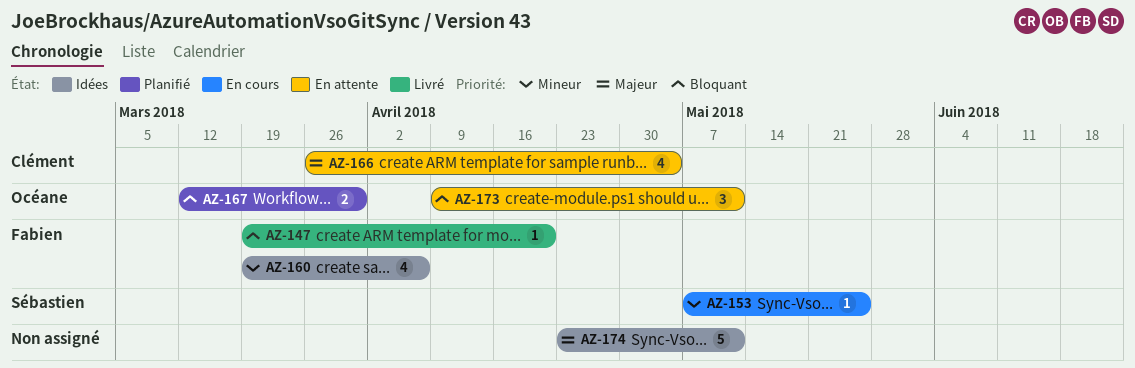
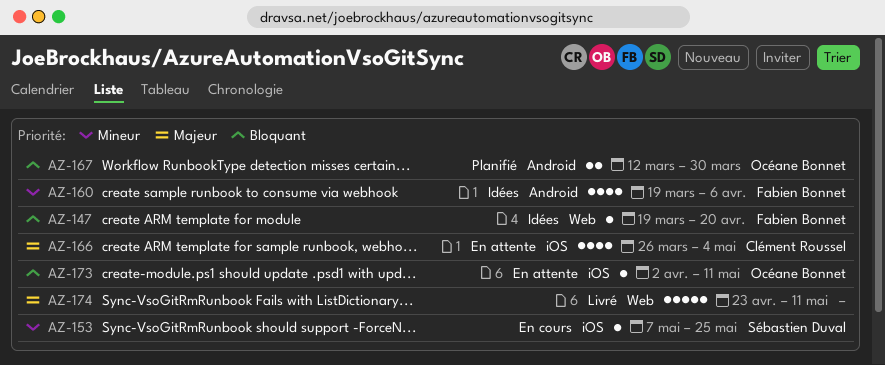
AZ-147, status: Livré -> Idées
AZ-173, estimate: 3 -> 1
AZ-173, start: Apr 9 -> Apr 2
AZ-174, status: Idées -> Livré

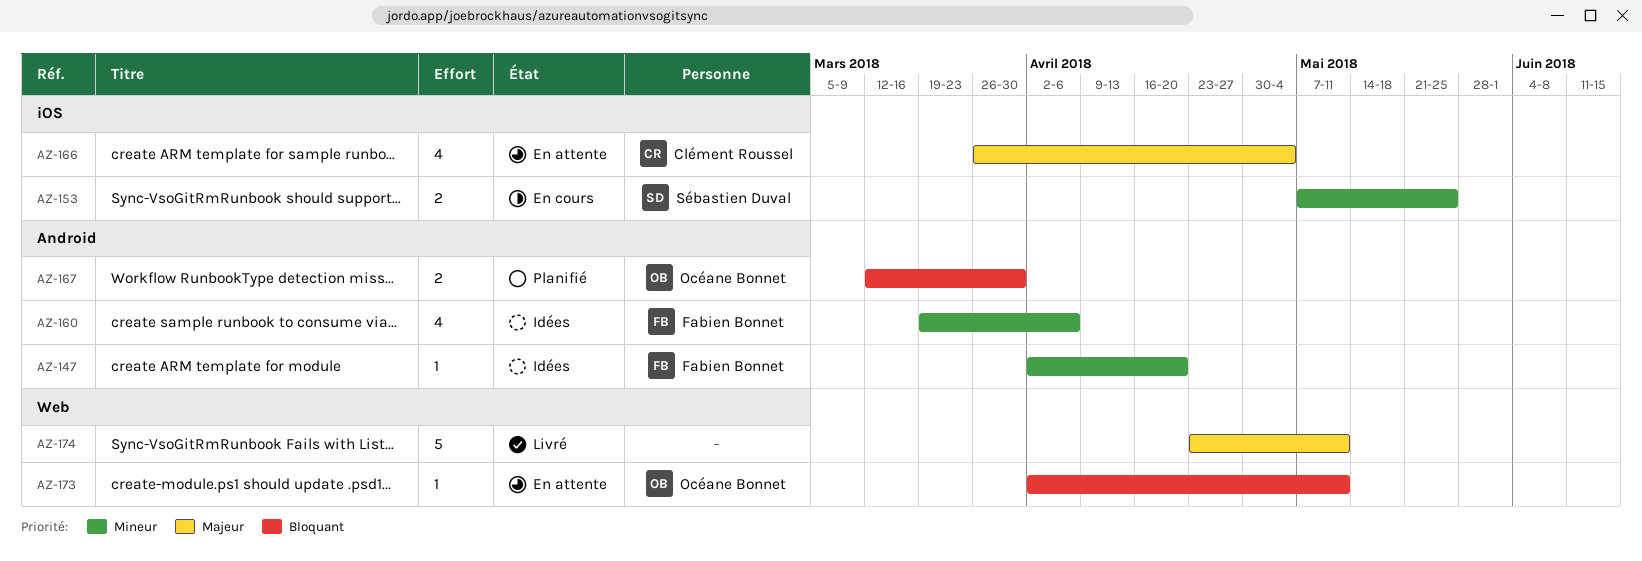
AZ-147, priority: Bloquant -> Mineur
AZ-147, label: Web -> Android
AZ-147, start: Mar 19 -> Apr 2
AZ-153, estimate: 1 -> 2
AZ-173, label: iOS -> Web

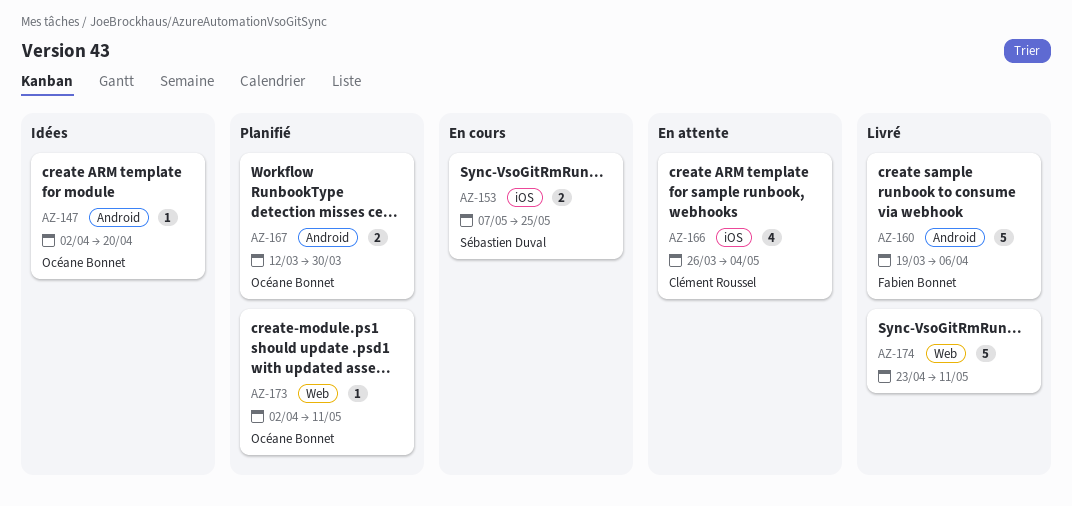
AZ-147, owner: Fabien Bonnet -> Océane Bonnet
AZ-160, status: Idées -> Livré
AZ-160, estimate: 4 -> 5
AZ-173, status: En attente -> Planifié

